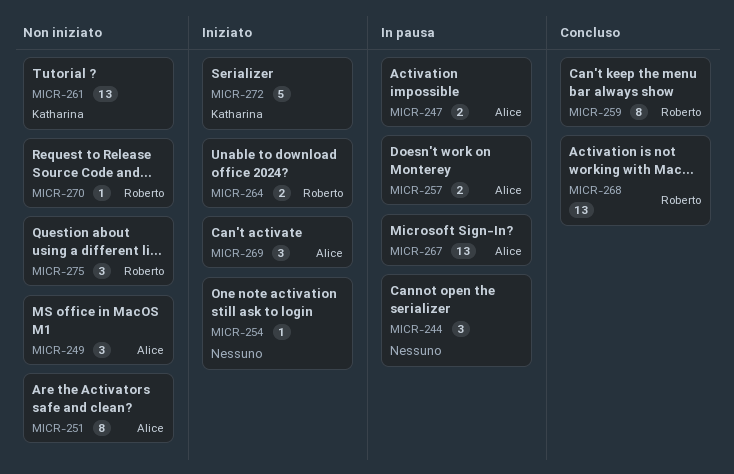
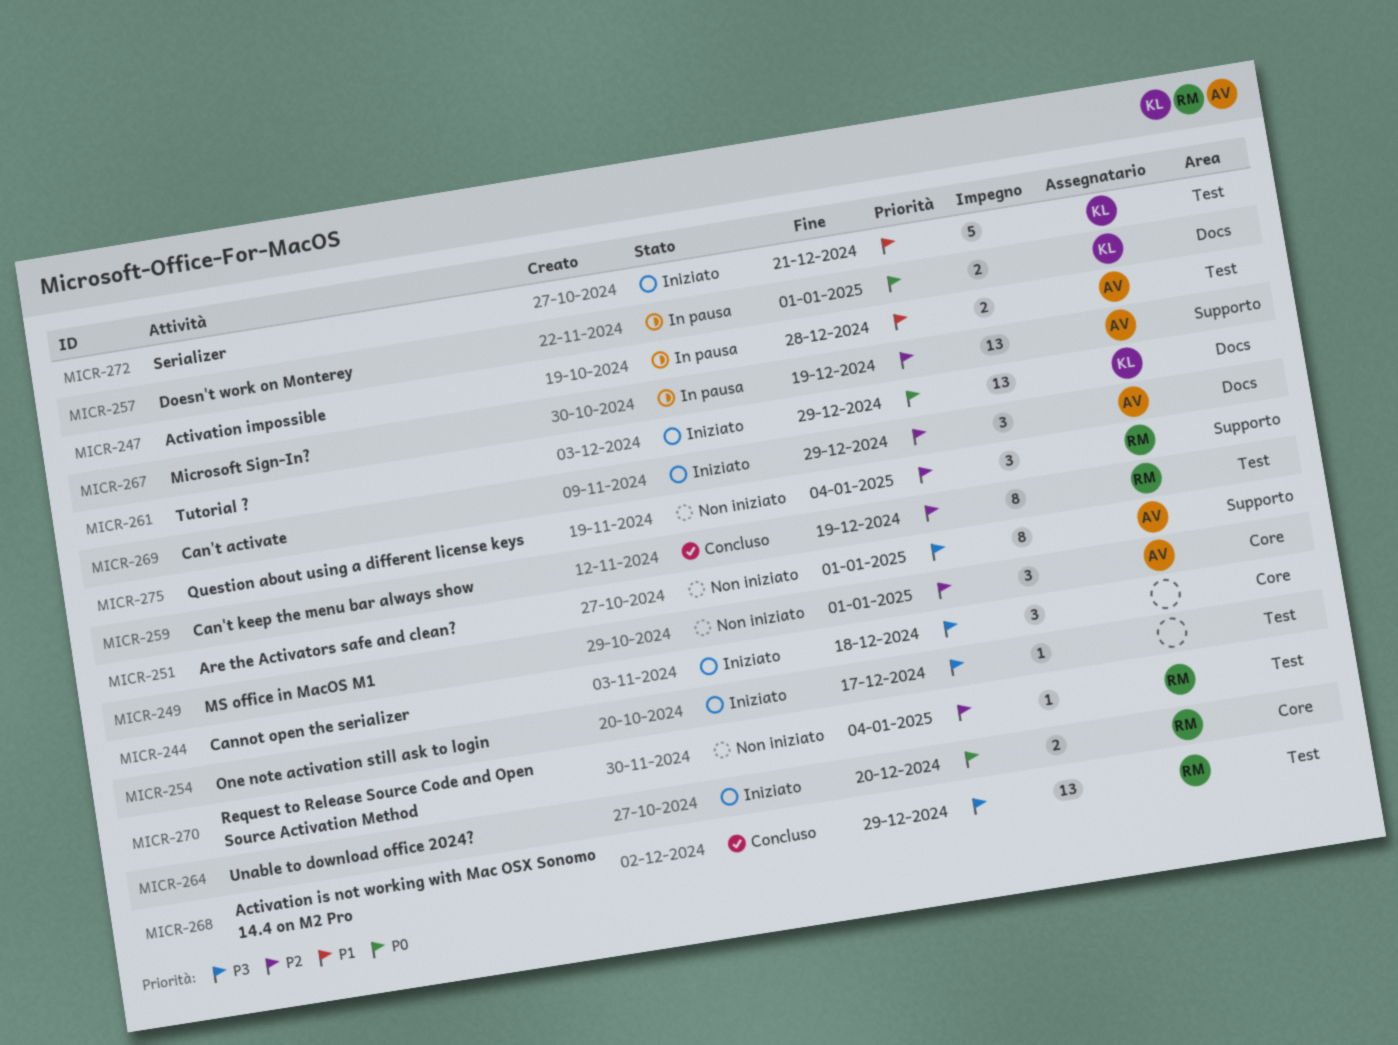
MICR-244, status: In pausa -> Iniziato
MICR-257, owner: Alice -> Katharina
MICR-261, status: Non iniziato -> Iniziato

